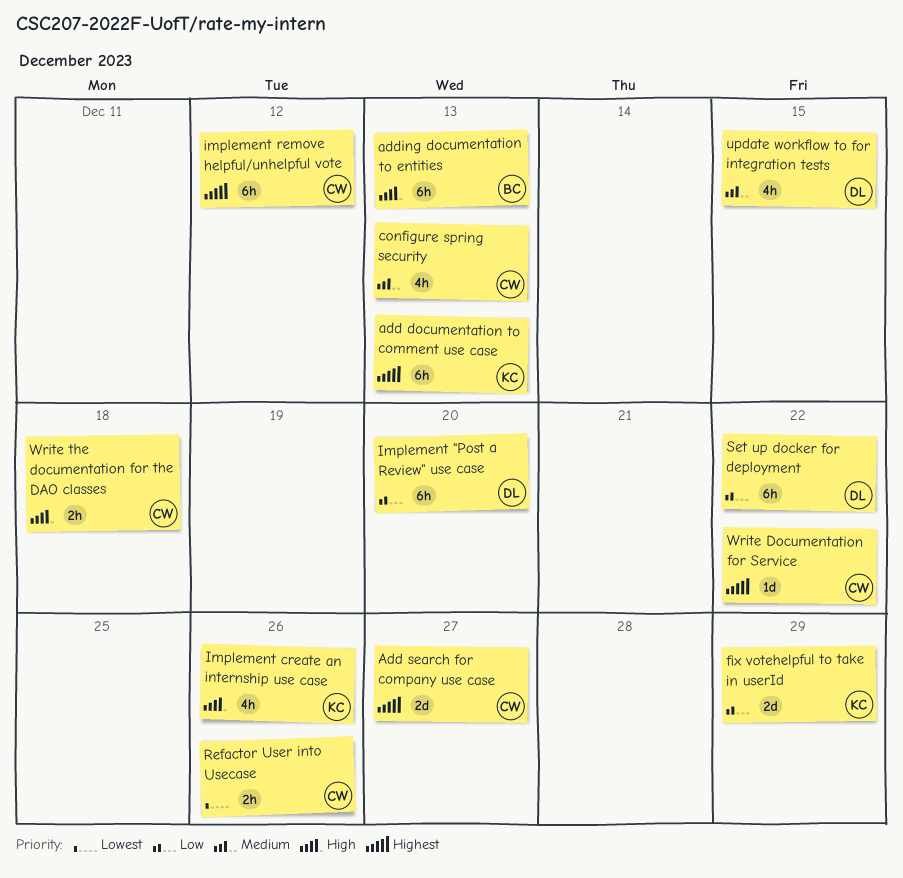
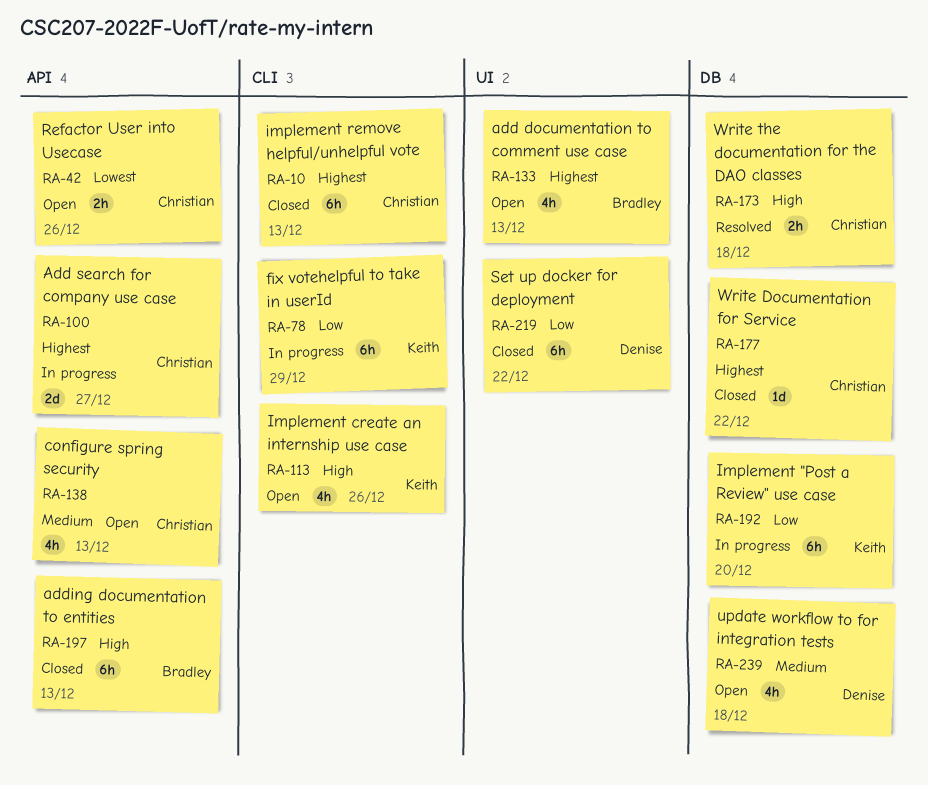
add documentation to comment use case, owner: Keith -> Bradley
add documentation to comment use case, estimate: 6h -> 4h
fix votehelpful to take in userId, estimate: 2d -> 6h
Implement "Post a Review" use case, owner: Denise -> Keith
implement remove helpful/unhelpful vote, due: Dec 12 -> Dec 13
update workflow to for integration tests, due: Dec 15 -> Dec 18

